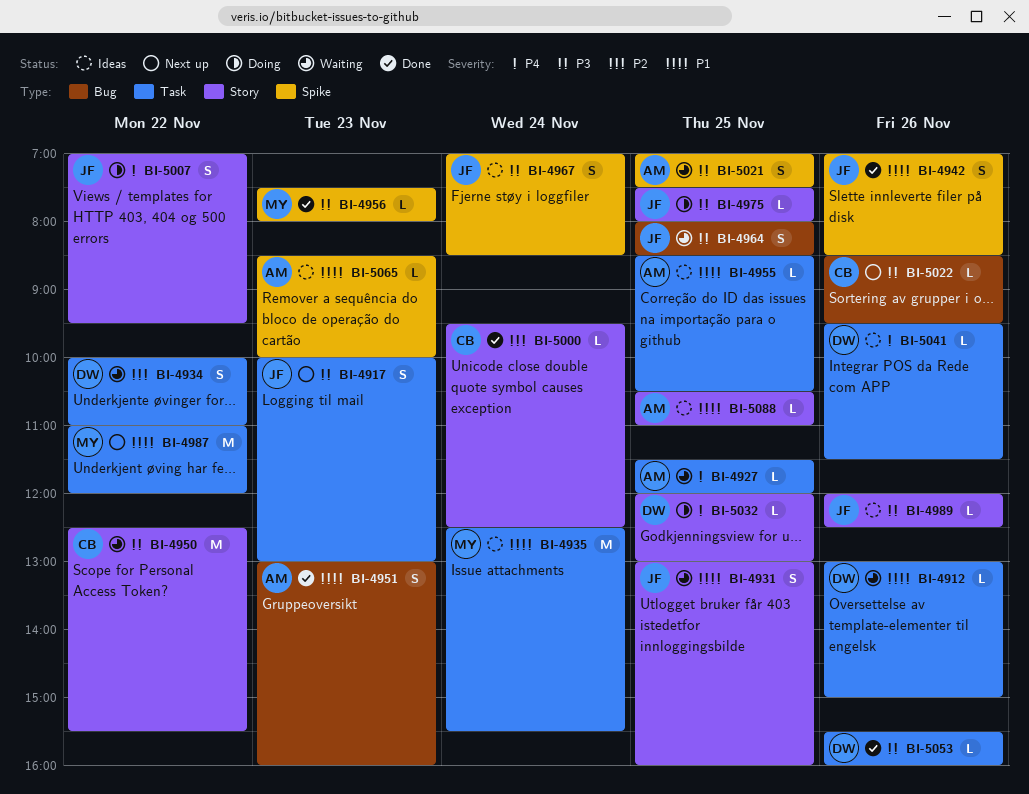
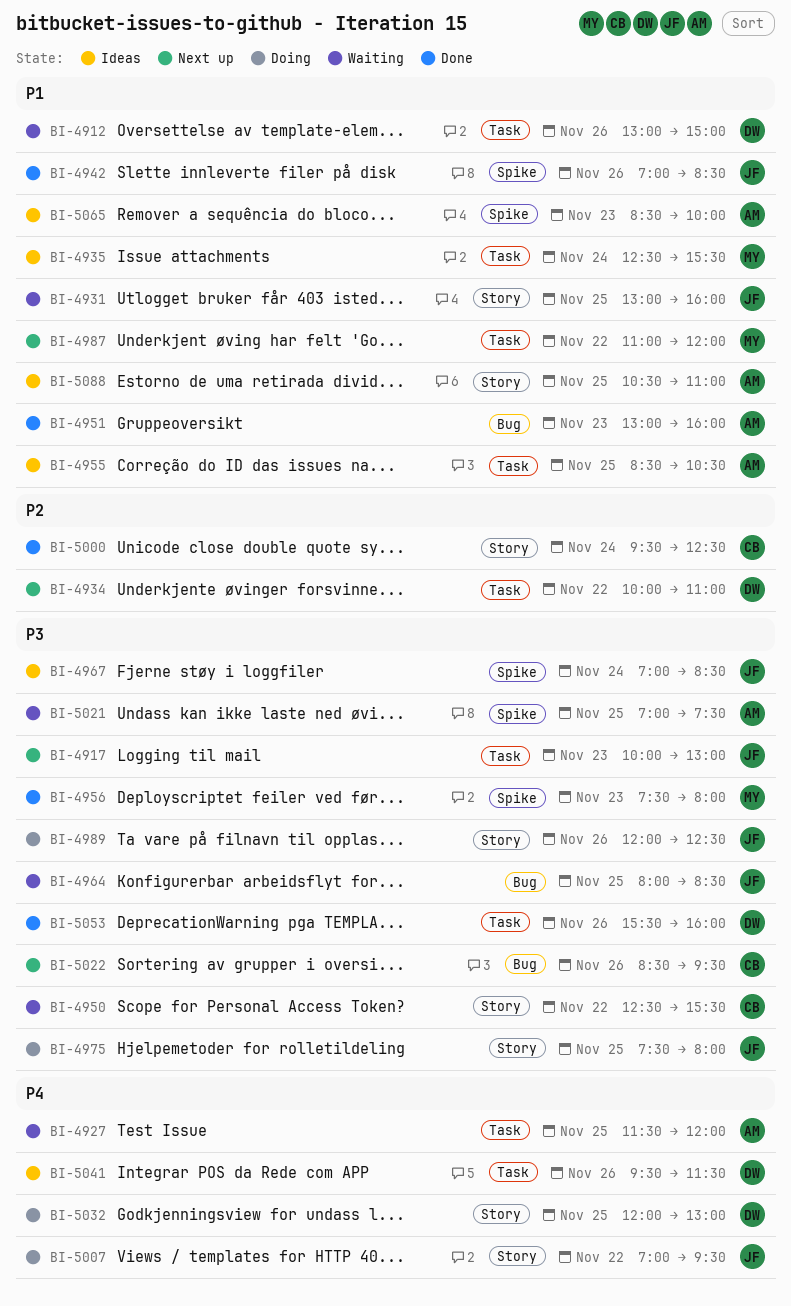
BI-4934, status: Waiting -> Next up
BI-4989, status: Ideas -> Doing

